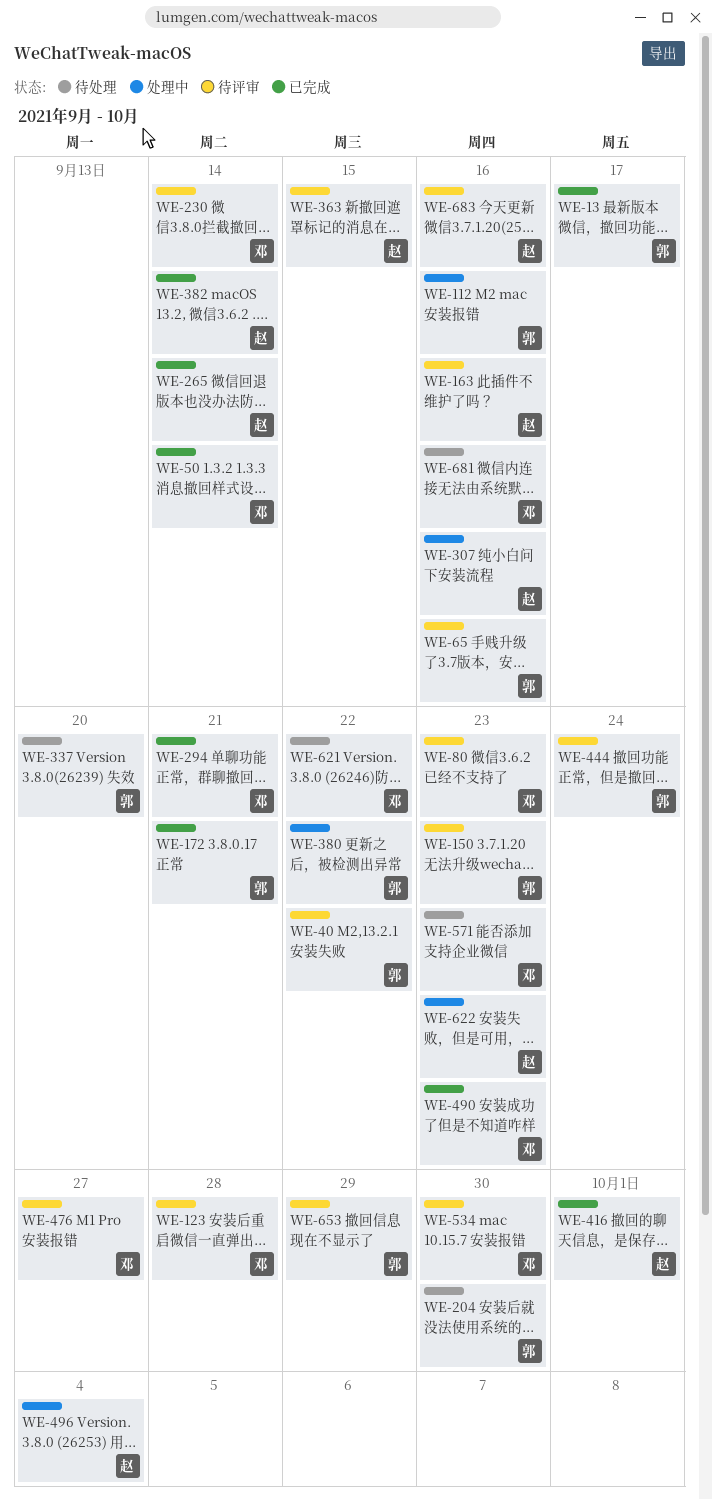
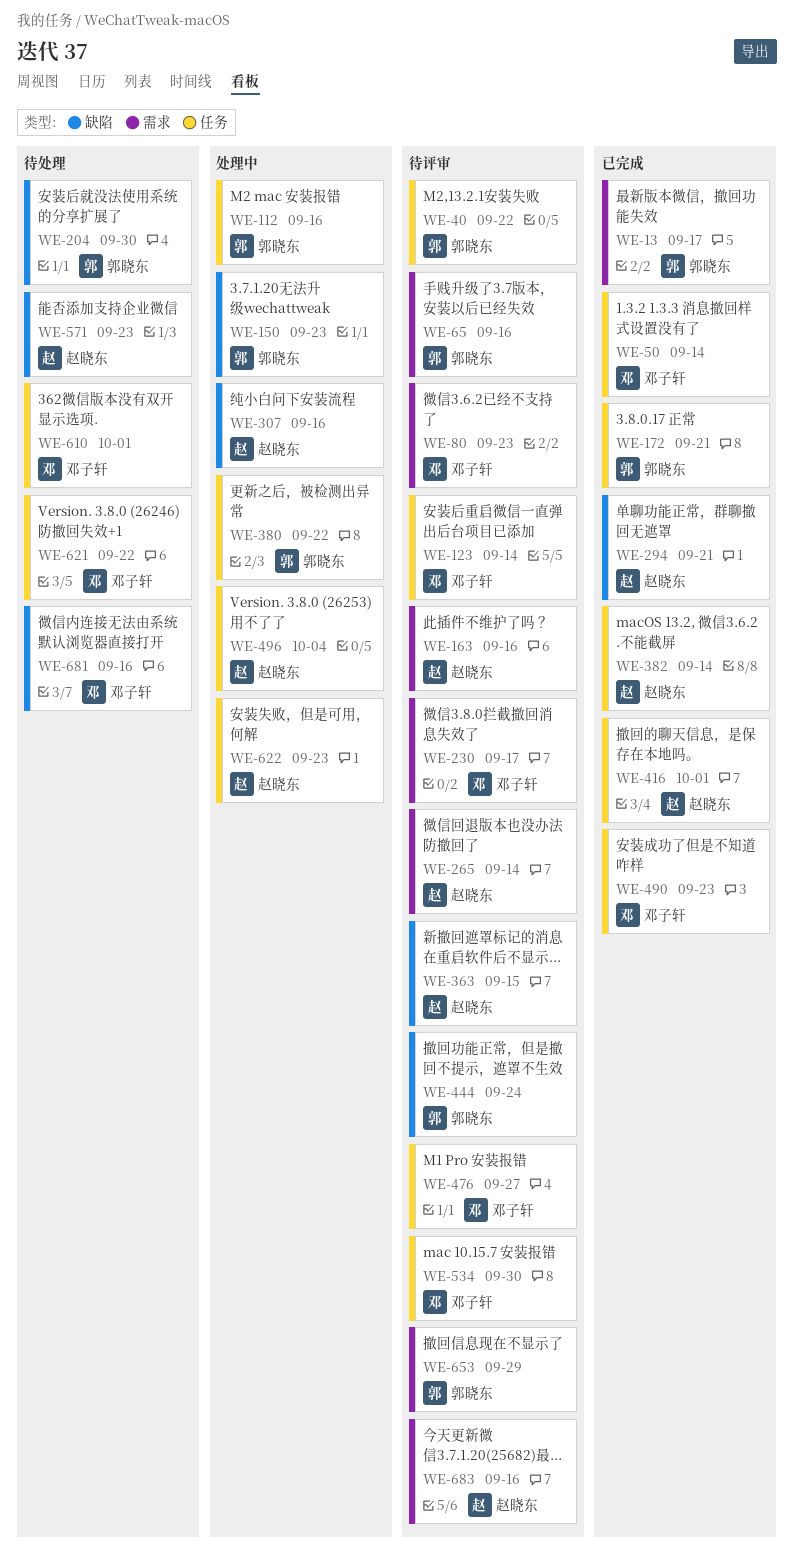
WE-123, due: Sep 28 -> Sep 14
WE-150, status: 待评审 -> 处理中
WE-230, due: Sep 14 -> Sep 17
WE-265, status: 已完成 -> 待评审
WE-294, owner: 邓子轩 -> 赵晓东
WE-337: present -> none
WE-571, owner: 邓子轩 -> 赵晓东
WE-610: none -> present

